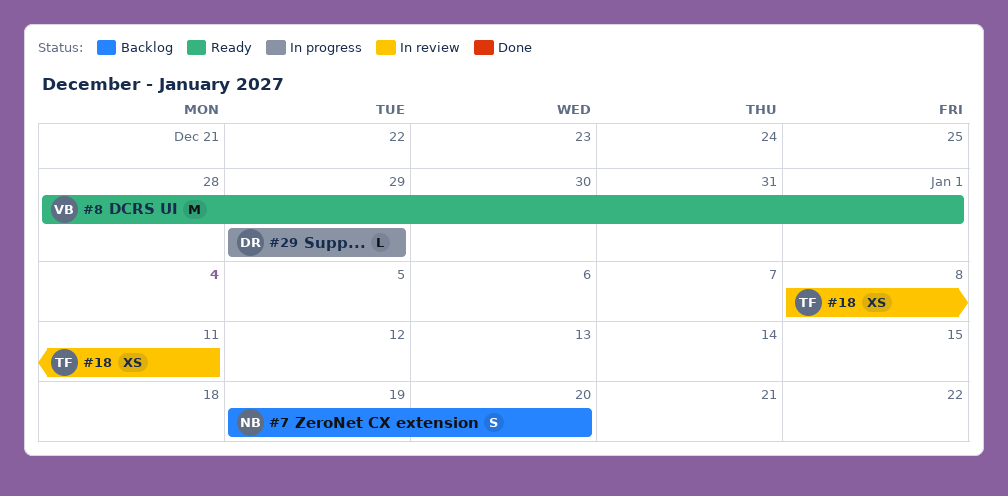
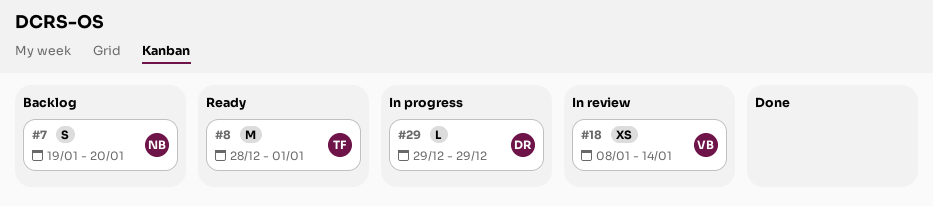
#8, owner: VB -> TF
#18, owner: TF -> VB
#18, due: Jan 11 -> Jan 14

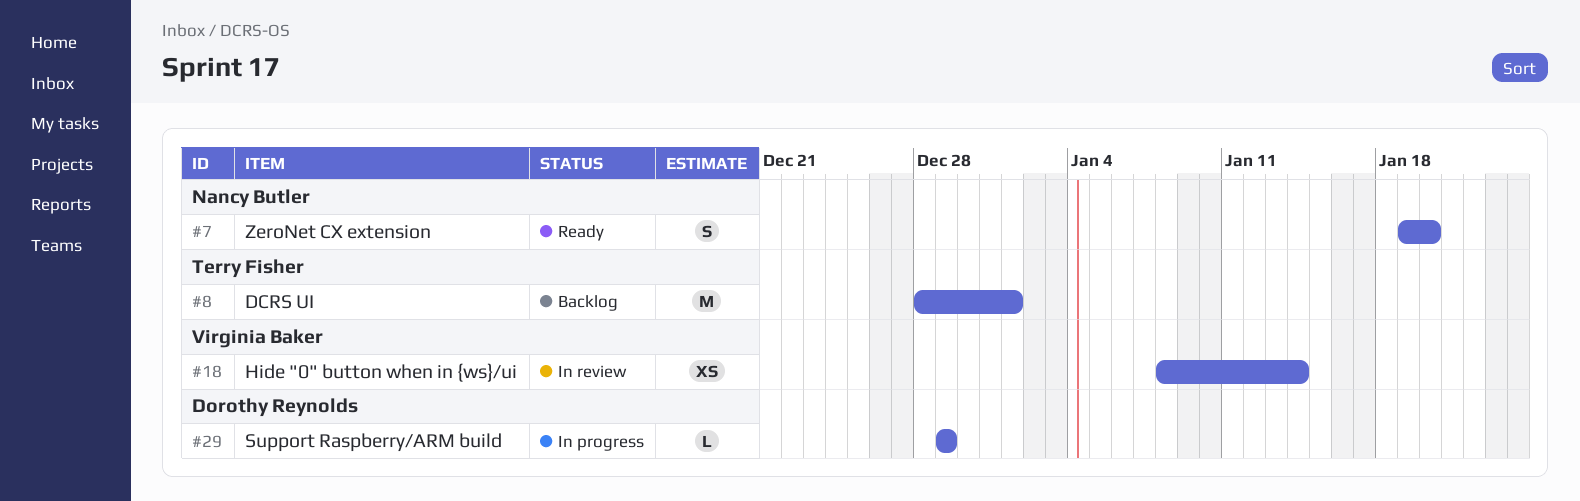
#7, status: Backlog -> Ready
#8, status: Ready -> Backlog

